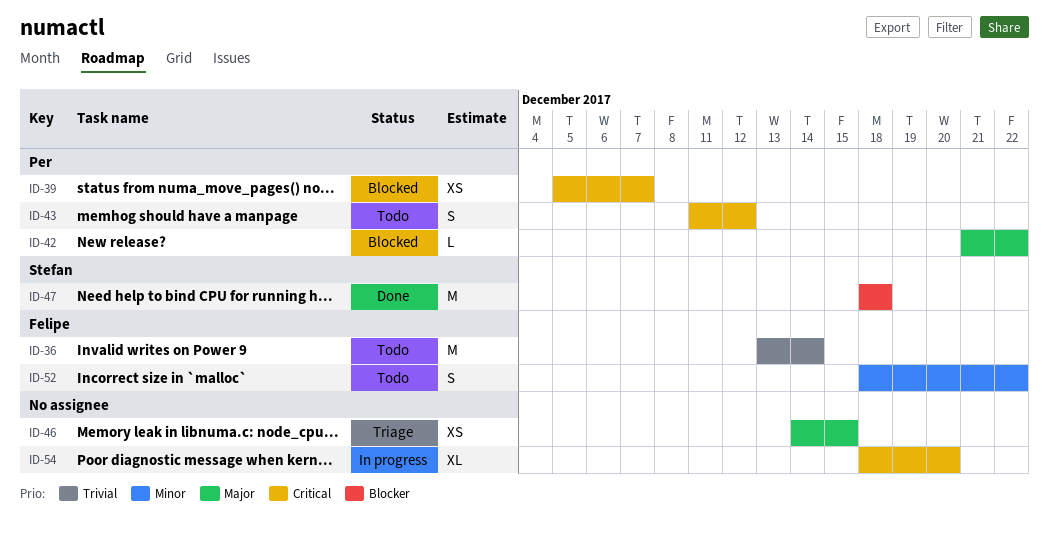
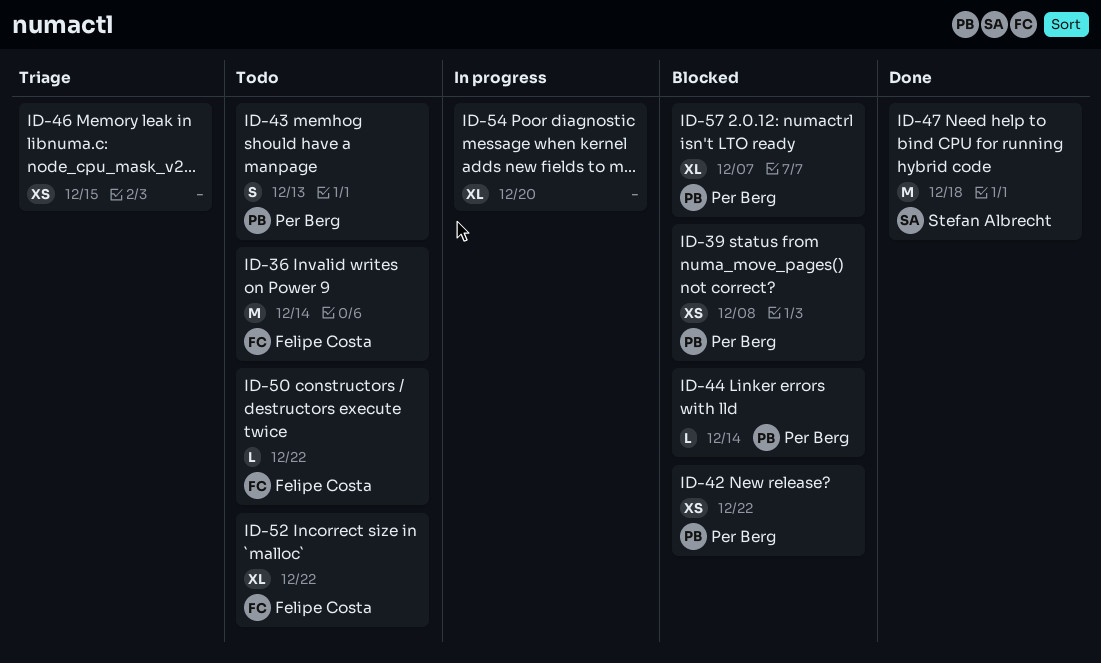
ID-39, due: Dec 7 -> Dec 8
ID-42, estimate: L -> XS
ID-43, due: Dec 12 -> Dec 13
ID-44: none -> present
ID-50: none -> present
ID-52, estimate: S -> XL
ID-57: none -> present

